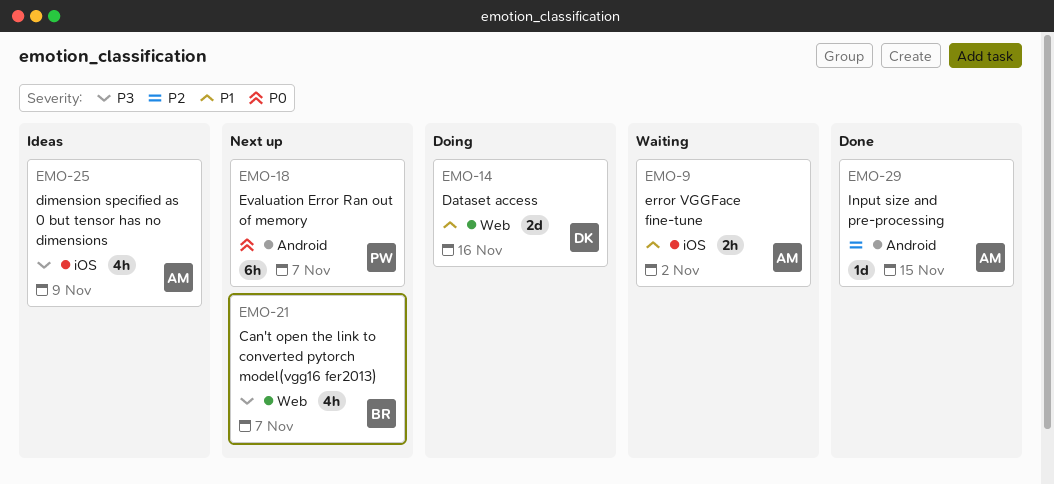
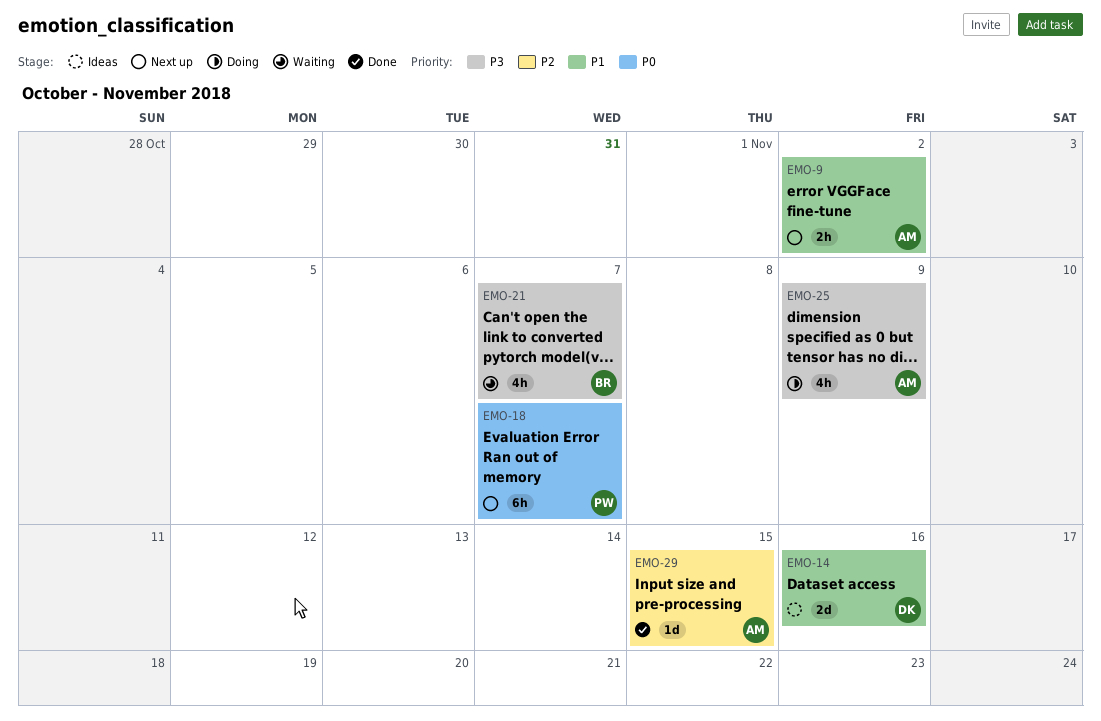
EMO-9, status: Waiting -> Next up
EMO-14, status: Doing -> Ideas
EMO-21, status: Next up -> Waiting
EMO-25, status: Ideas -> Doing

